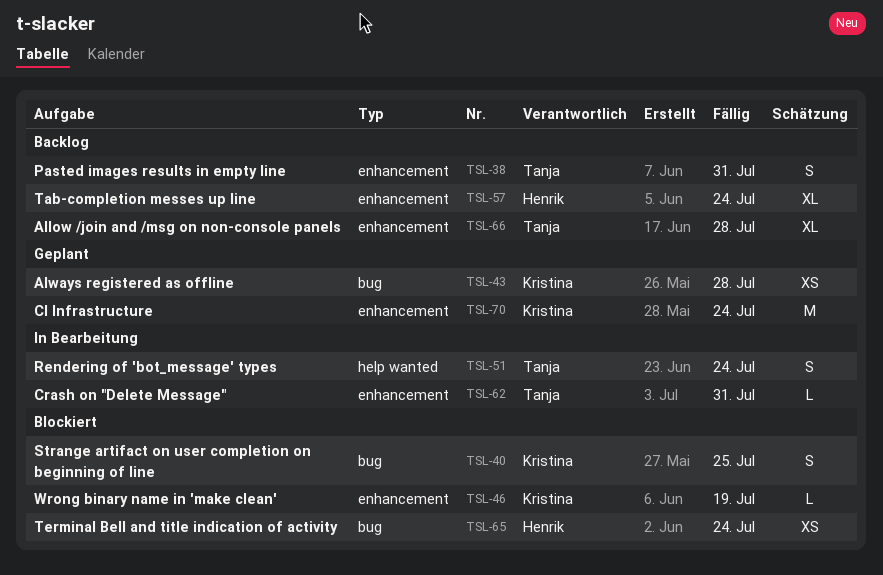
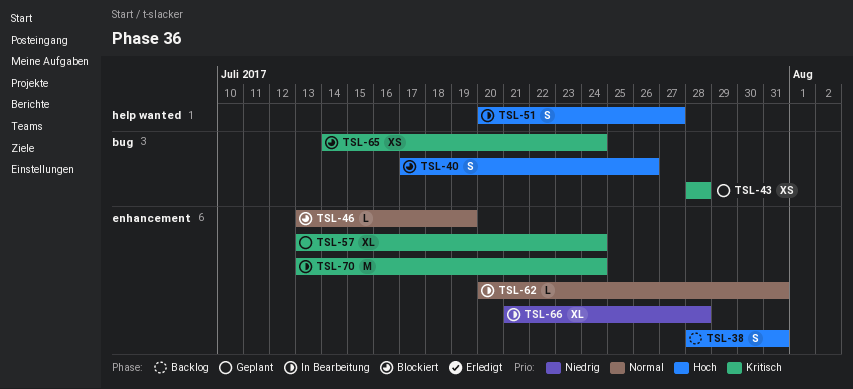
TSL-40, due: Jul 25 -> Jul 26
TSL-51, due: Jul 24 -> Jul 27
TSL-57, status: Backlog -> Geplant
TSL-66, status: Backlog -> In Bearbeitung
TSL-70, status: Geplant -> In Bearbeitung

